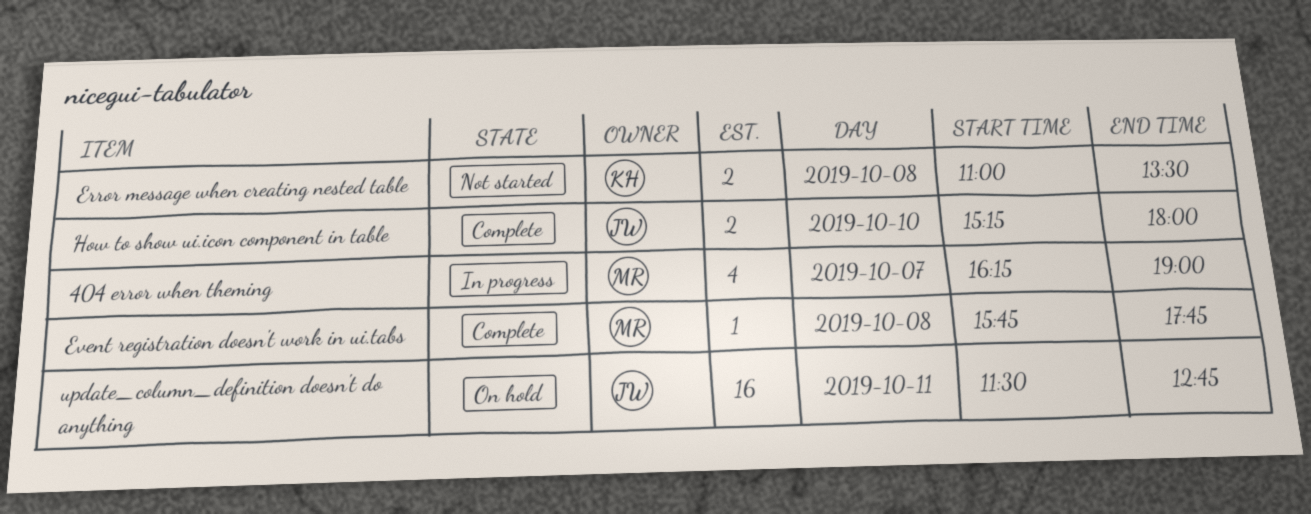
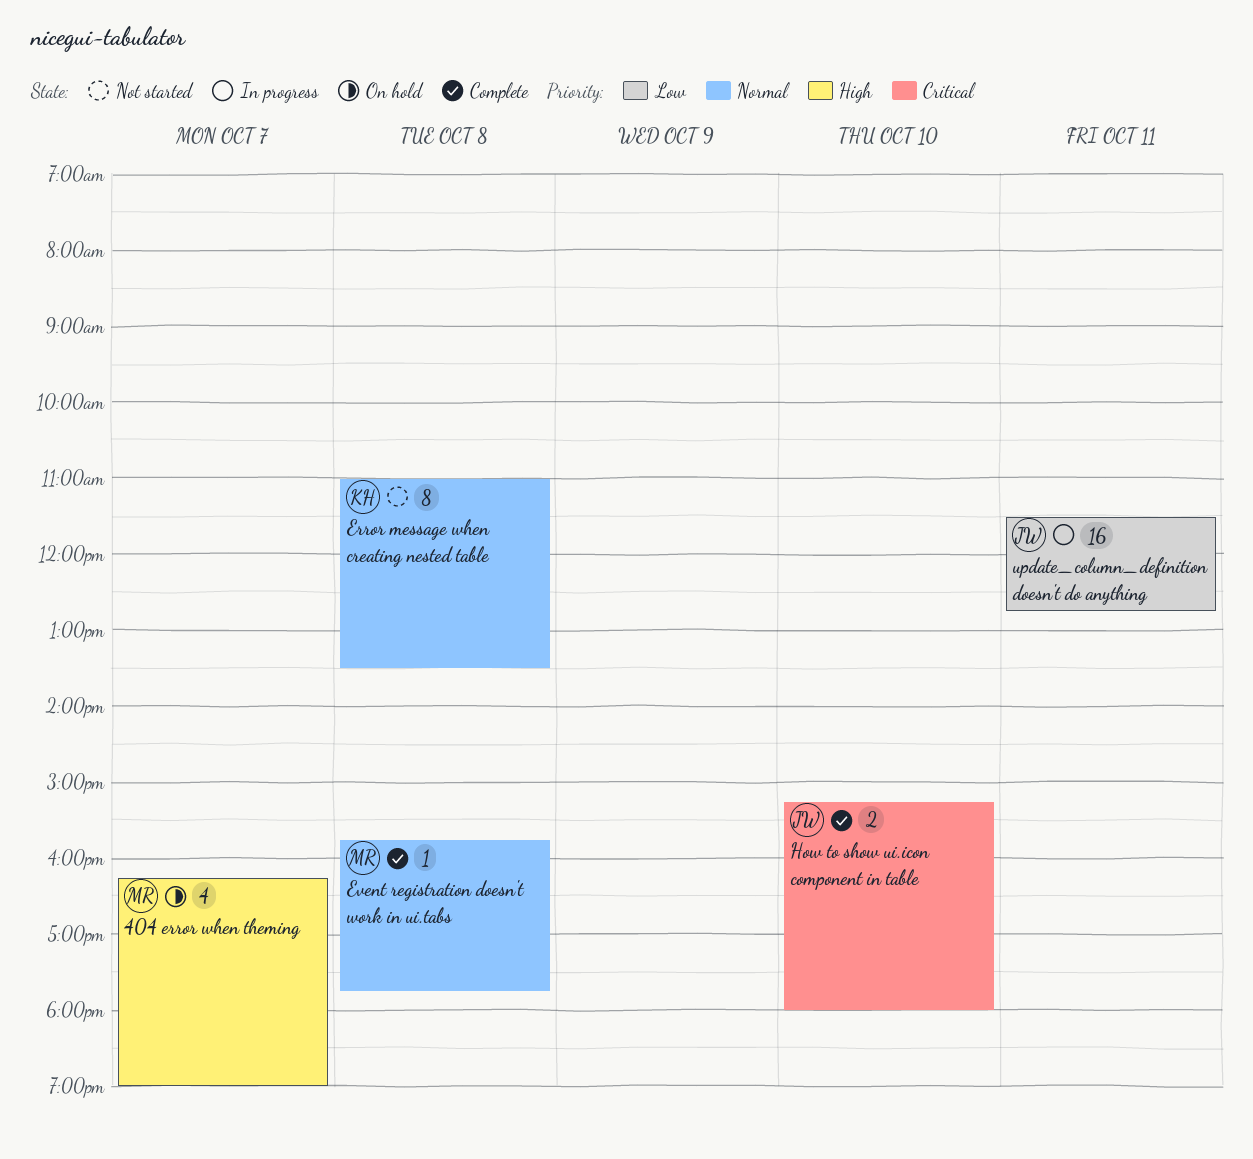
404 error when theming, status: In progress -> On hold
Error message when creating nested table, estimate: 2 -> 8
update_column_definition doesn't do anything, status: On hold -> In progress

